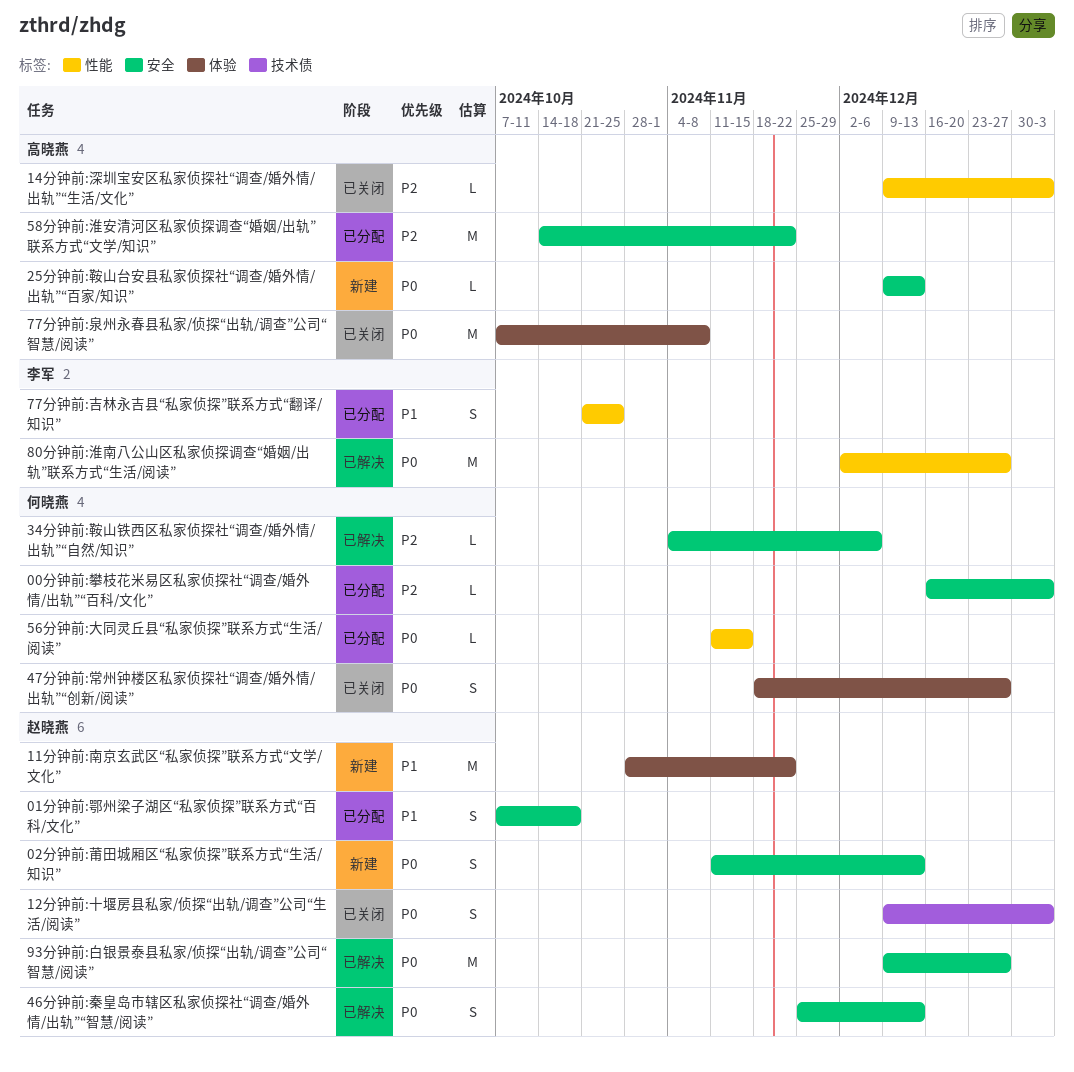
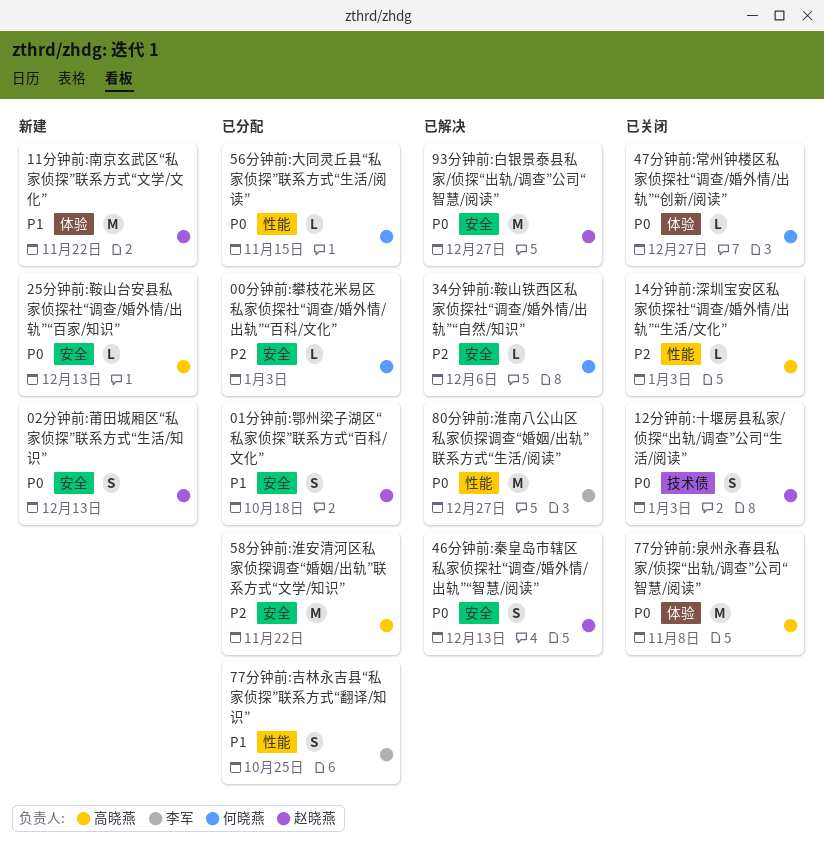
47分钟前:常州钟楼区私家侦探社“调查/婚外情/出轨”“创新/阅读”, estimate: S -> L

